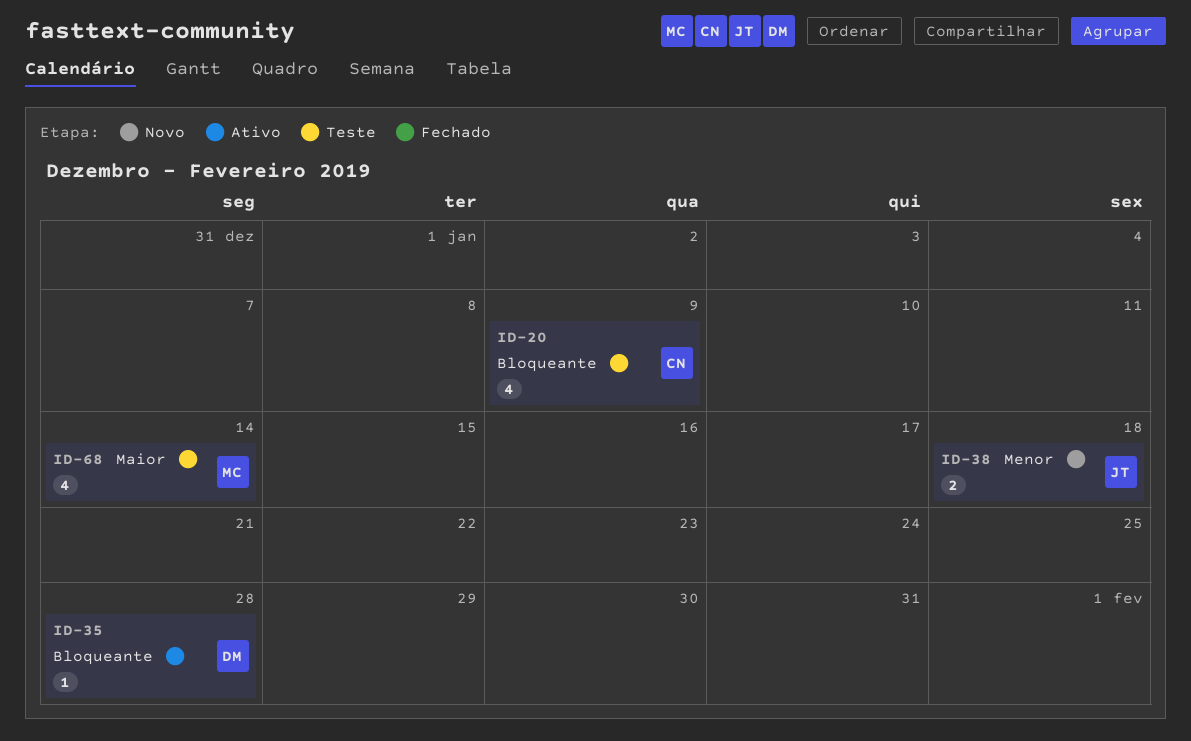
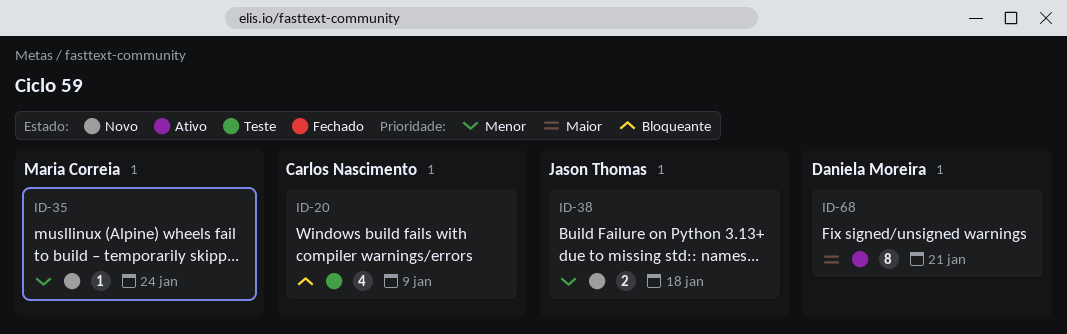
ID-35, status: Ativo -> Novo
ID-35, owner: Daniela Moreira -> Maria Correia
ID-35, priority: Bloqueante -> Menor
ID-35, due: Jan 28 -> Jan 24
ID-68, status: Teste -> Ativo
ID-68, owner: Maria Correia -> Daniela Moreira
ID-68, estimate: 4 -> 8
ID-68, due: Jan 14 -> Jan 21

